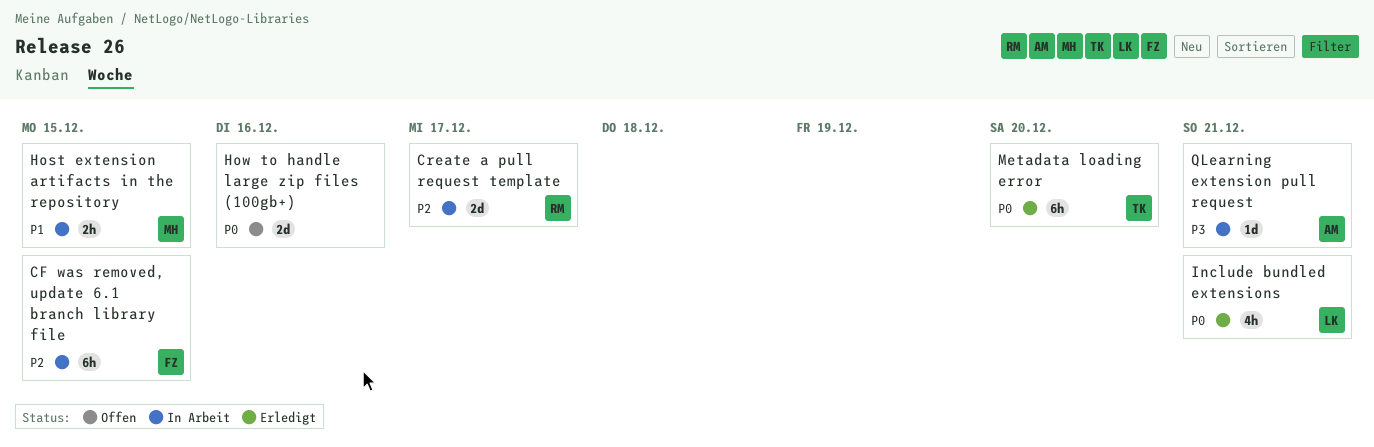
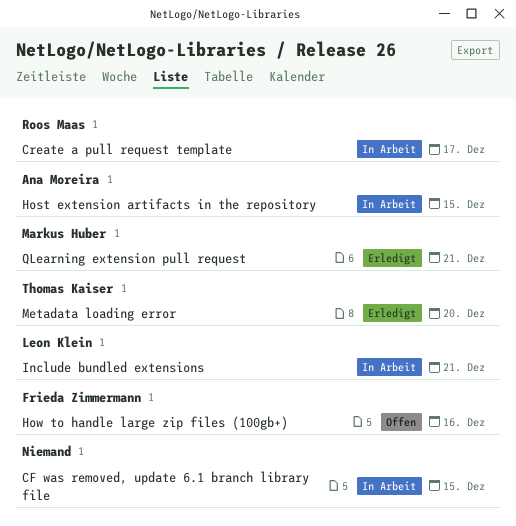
CF was removed, update 6.1 branch library file, owner: Frieda Zimmermann -> none
Host extension artifacts in the repository, owner: Markus Huber -> Ana Moreira
How to handle large zip files (100gb+), owner: none -> Frieda Zimmermann
Include bundled extensions, status: Erledigt -> In Arbeit
QLearning extension pull request, status: In Arbeit -> Erledigt
QLearning extension pull request, owner: Ana Moreira -> Markus Huber

